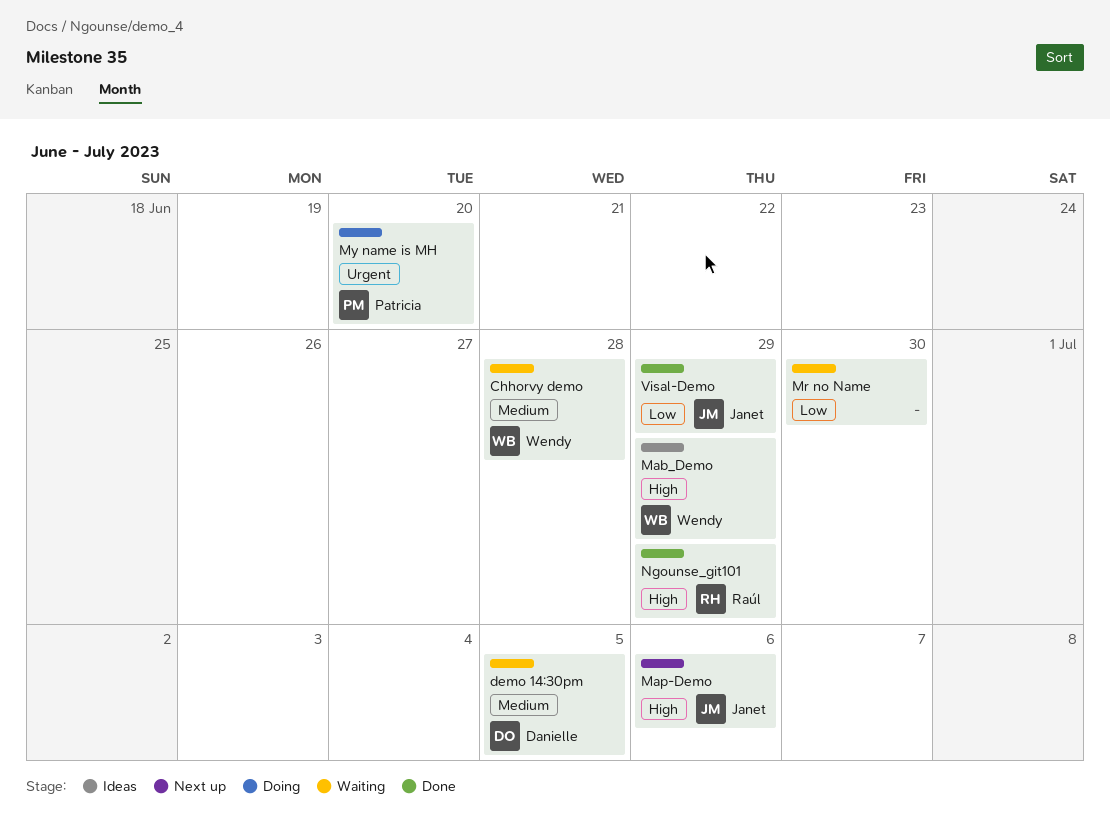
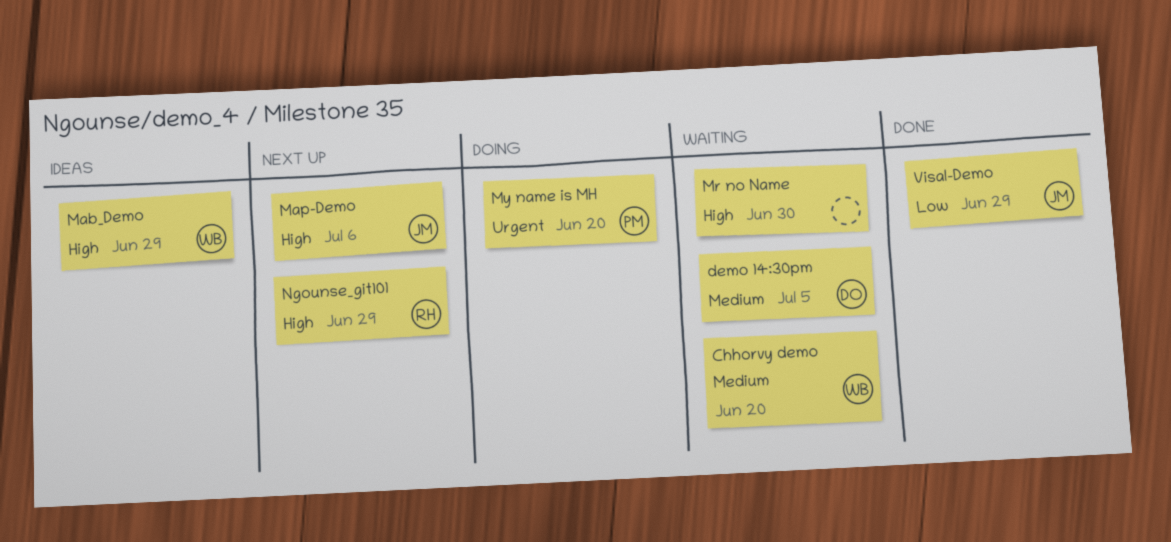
Chhorvy demo, due: Jun 28 -> Jun 20
Mr no Name, priority: Low -> High
Ngounse_git101, status: Done -> Next up

